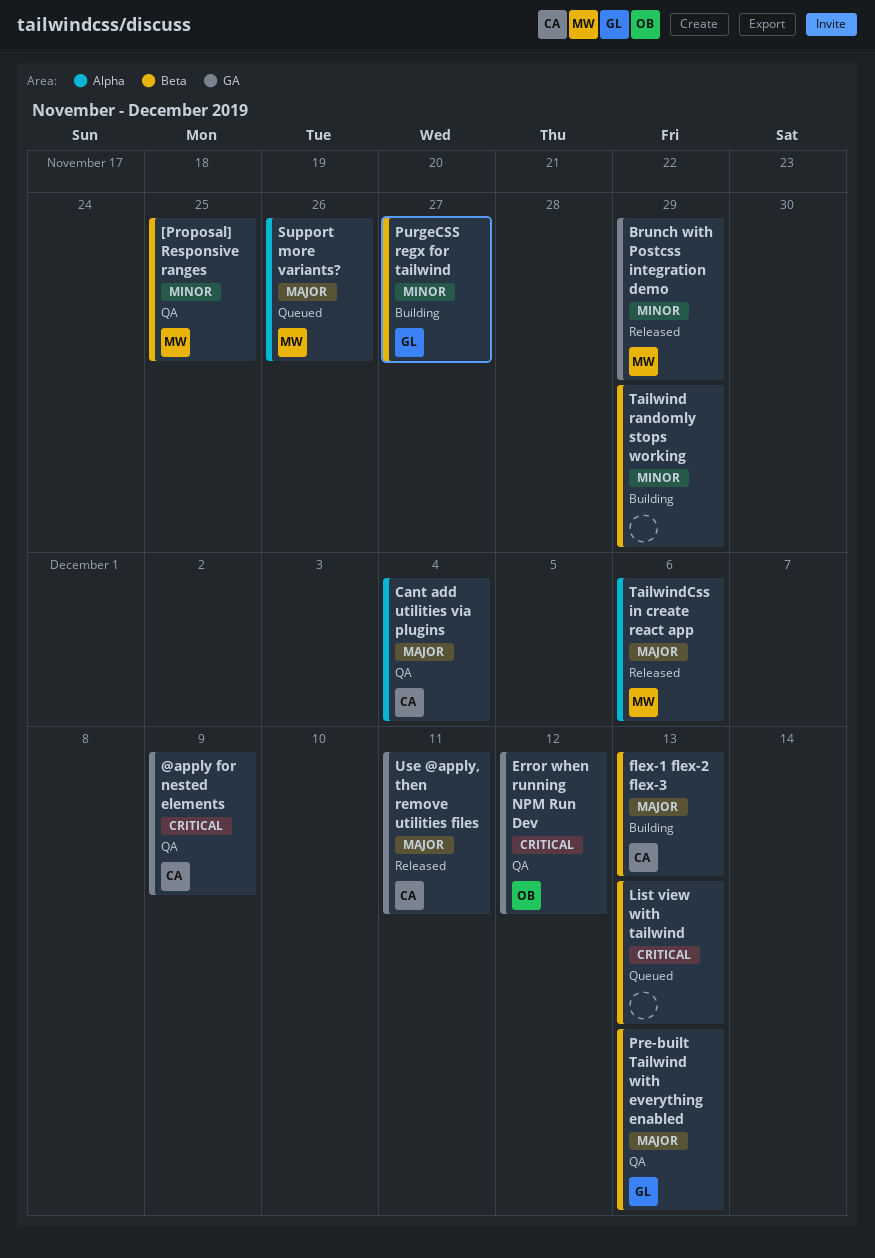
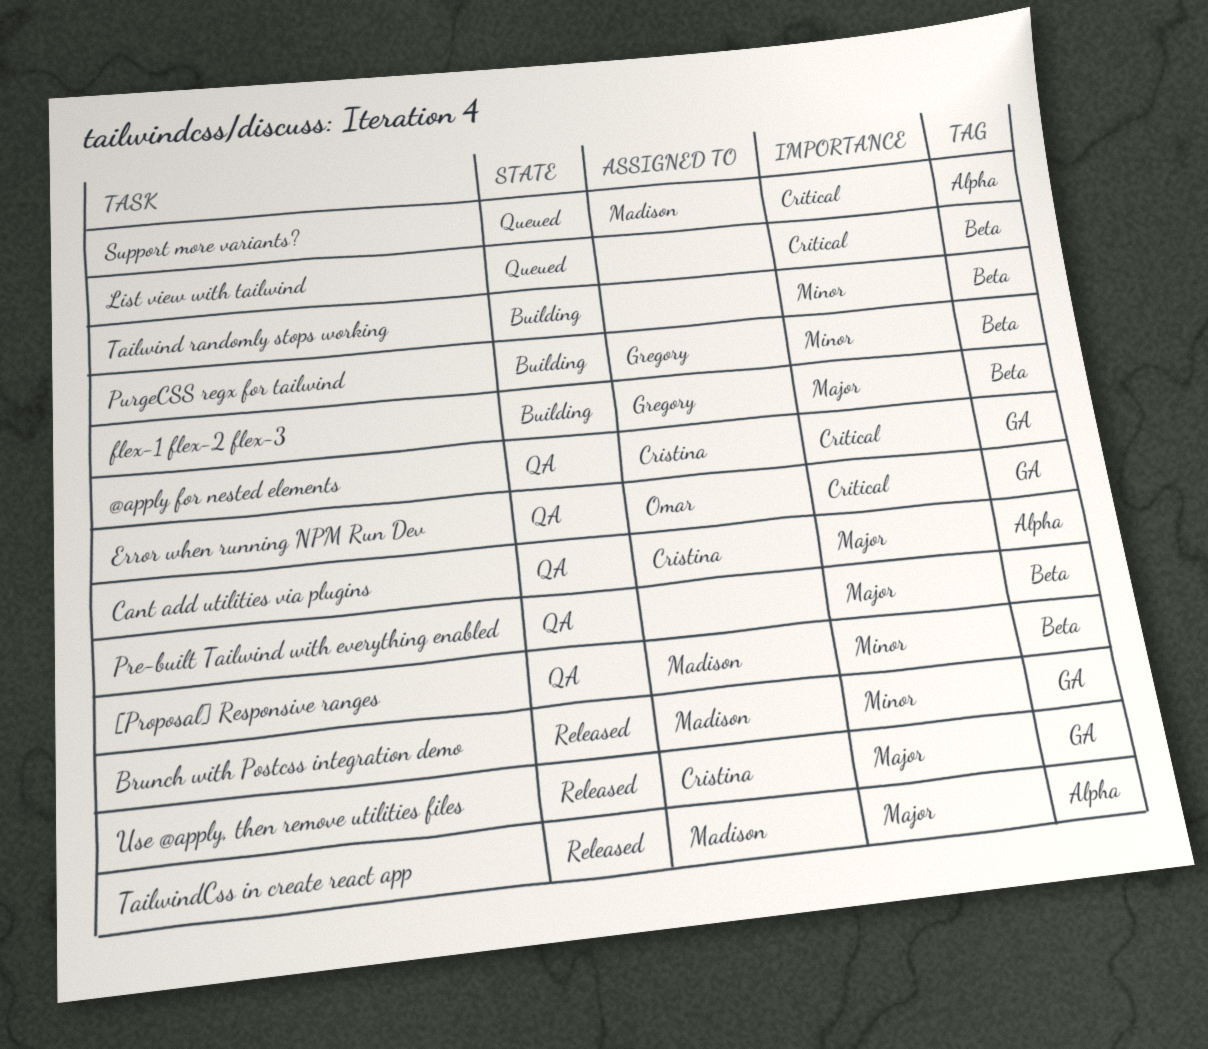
flex-1 flex-2 flex-3, owner: Cristina -> Gregory
Pre-built Tailwind with everything enabled, owner: Gregory -> none
Support more variants?, priority: Major -> Critical

